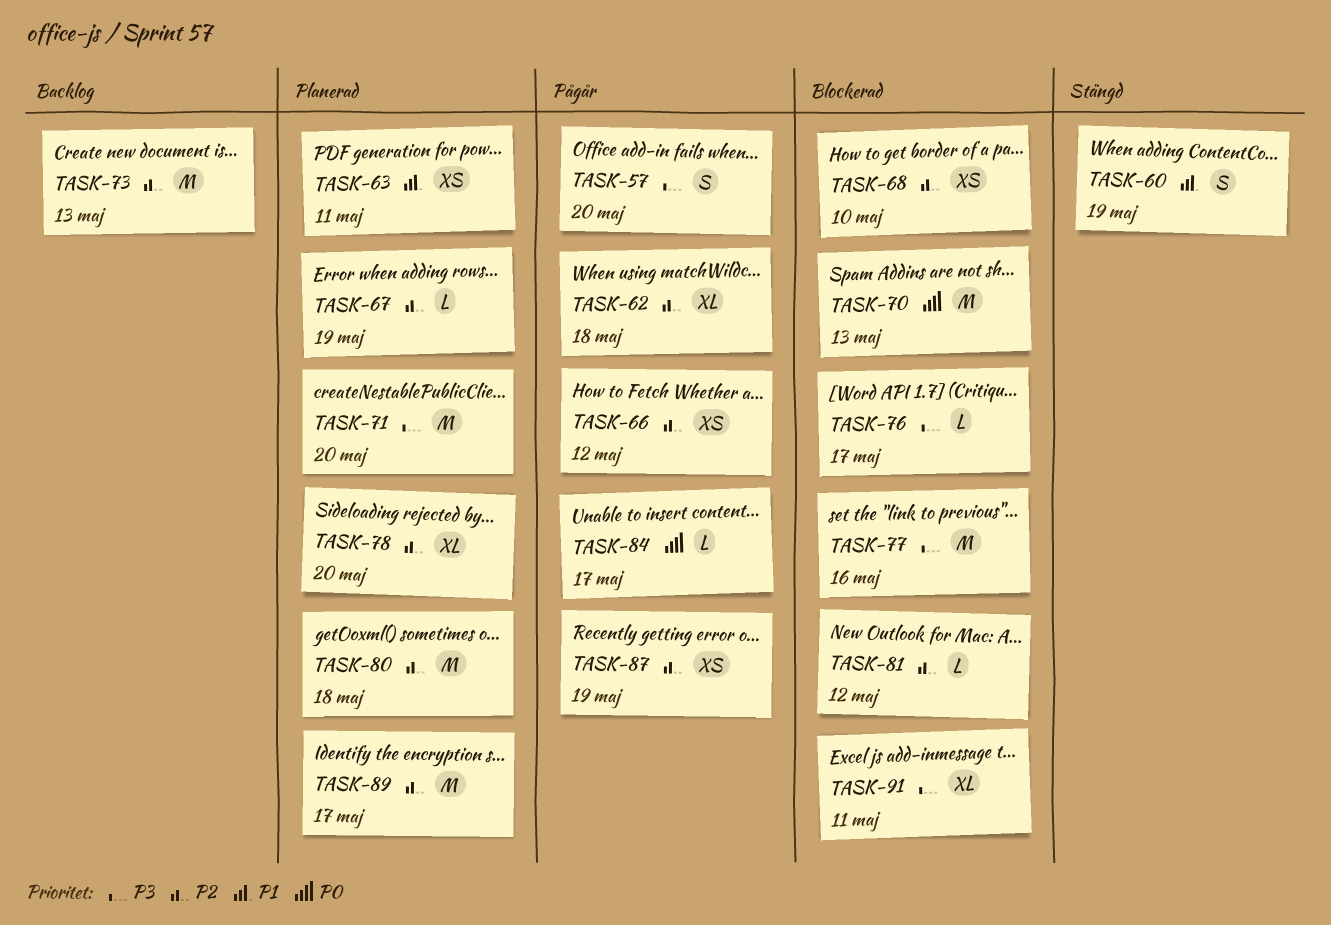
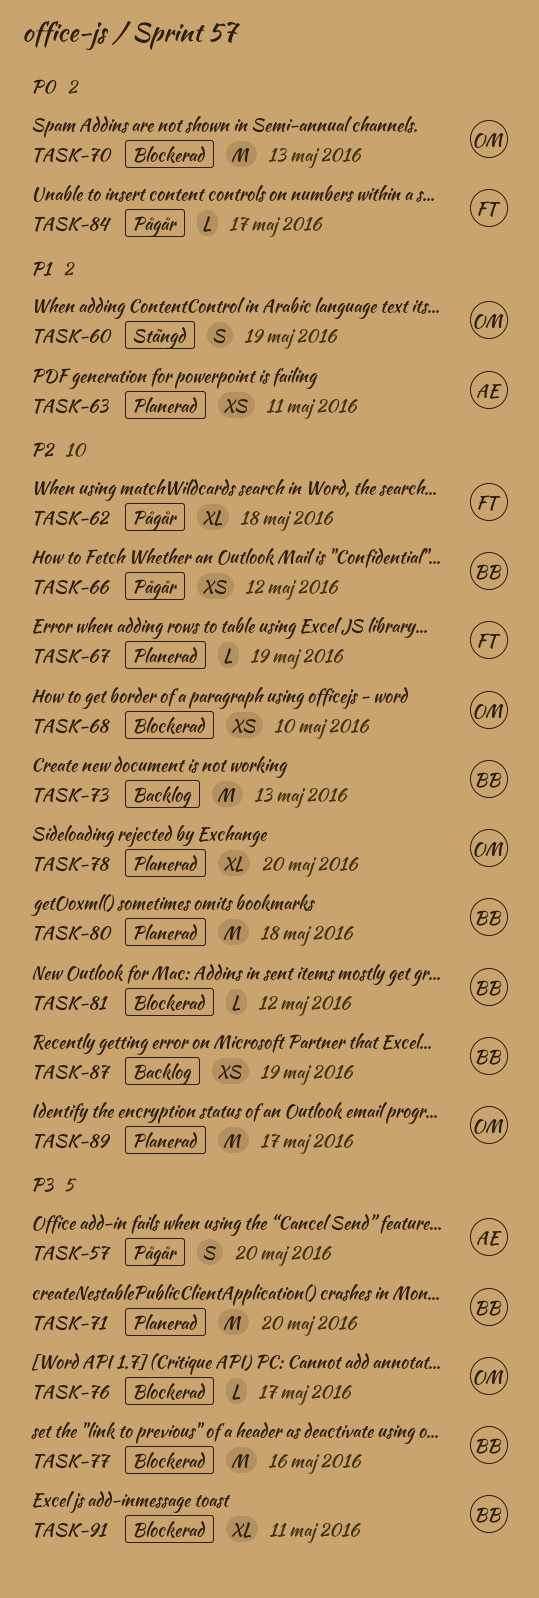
TASK-87, status: Pågår -> Backlog

